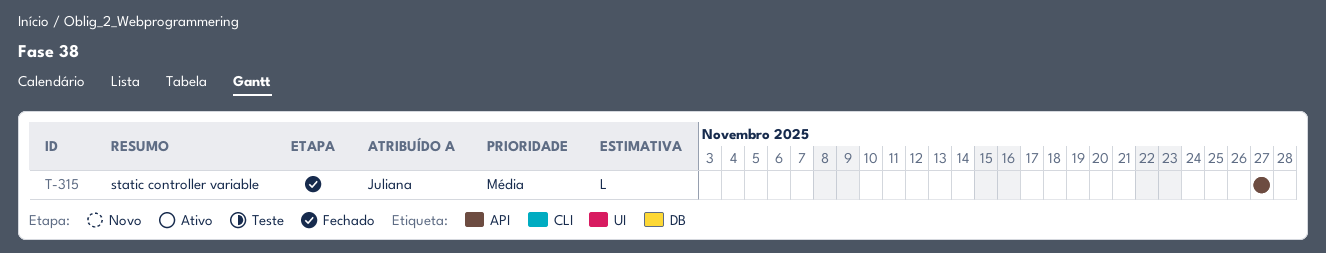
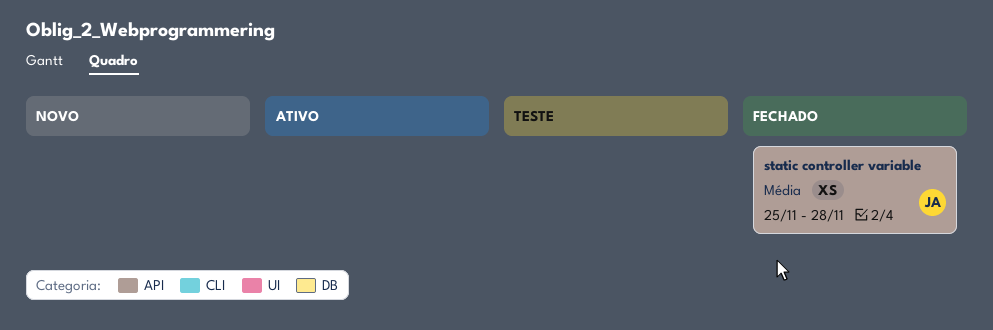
static controller variable, estimate: L -> XS
static controller variable, start: Nov 27 -> Nov 25
static controller variable, due: Nov 27 -> Nov 28

